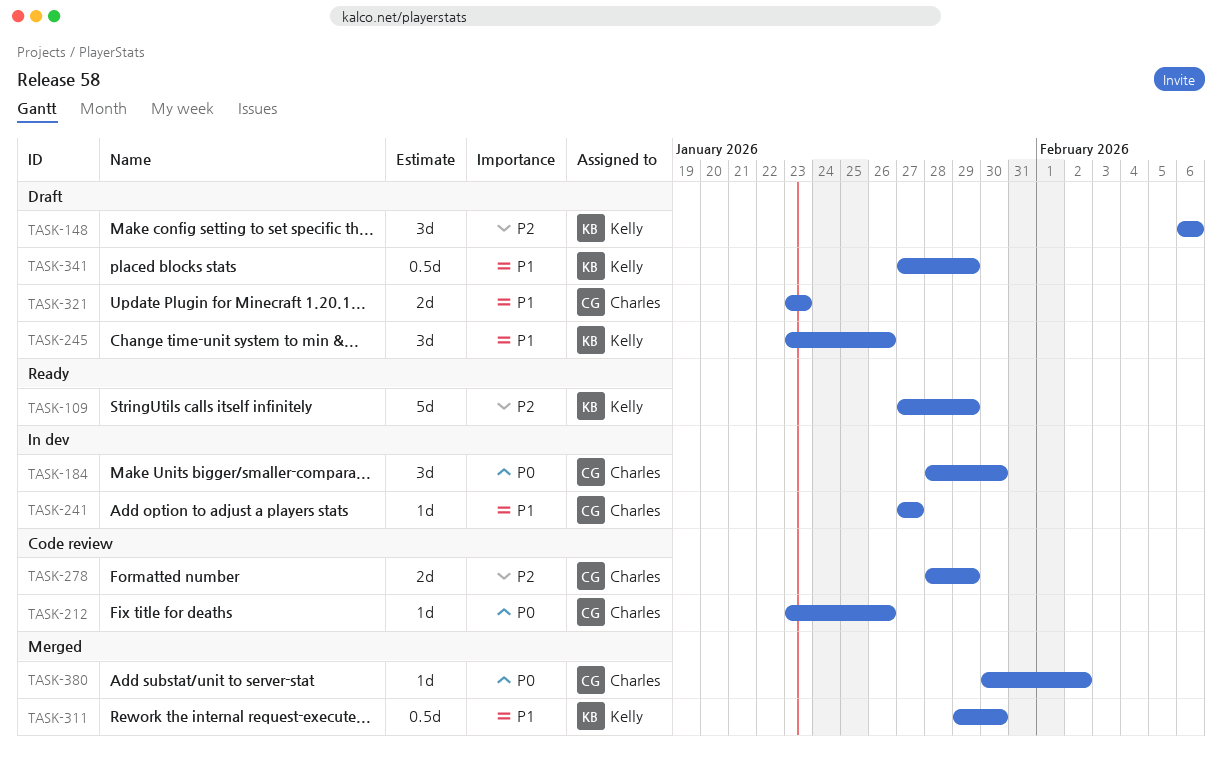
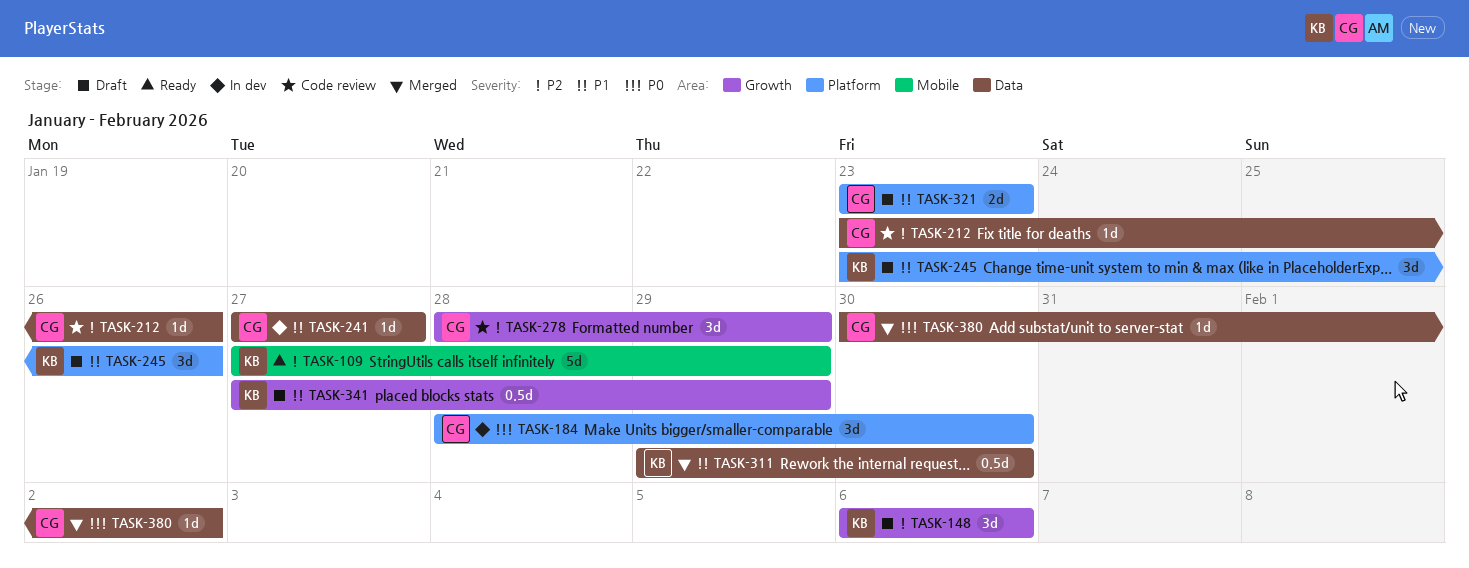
TASK-212, priority: P0 -> P2
TASK-278, estimate: 2d -> 3d

